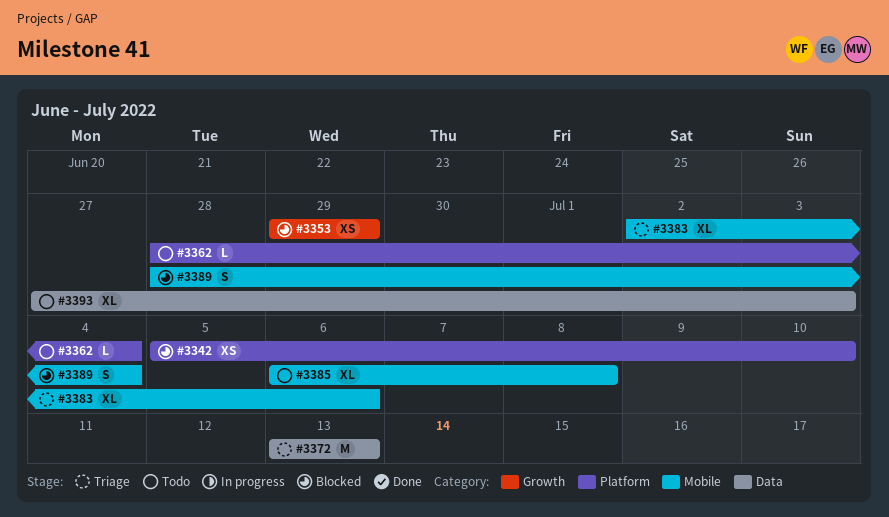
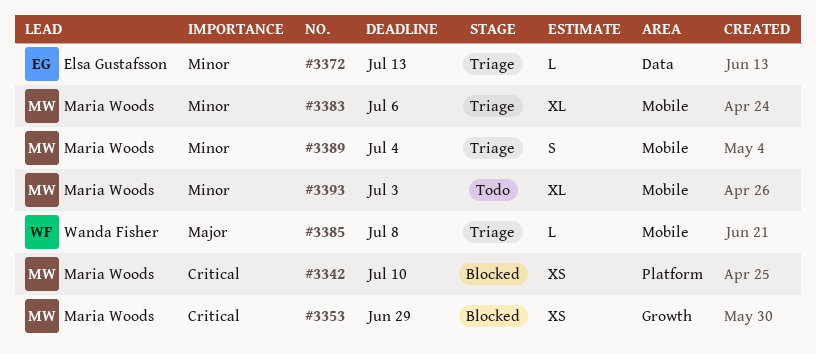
#3362: present -> none
#3372, estimate: M -> L
#3385, status: Todo -> Triage
#3385, estimate: XL -> L
#3389, status: Blocked -> Triage
#3393, label: Data -> Mobile

